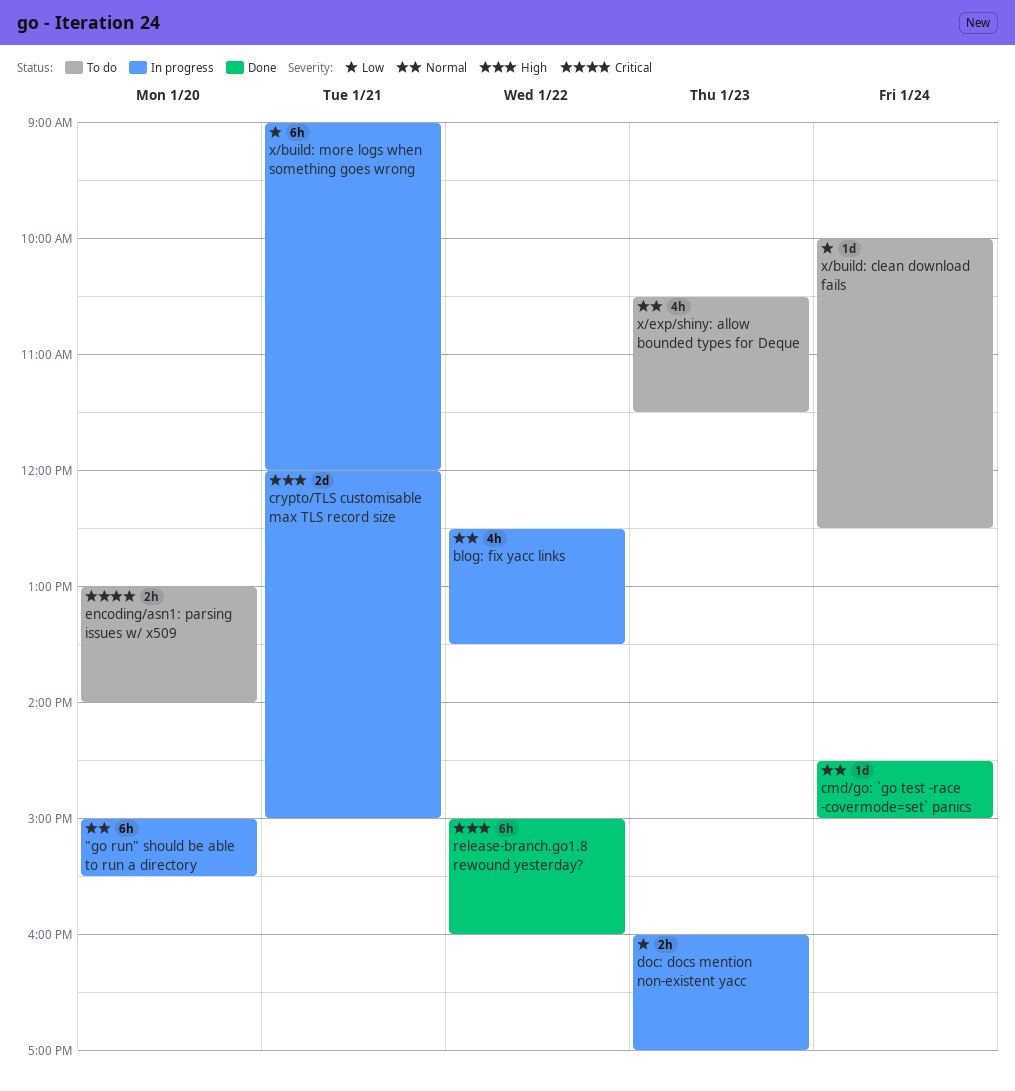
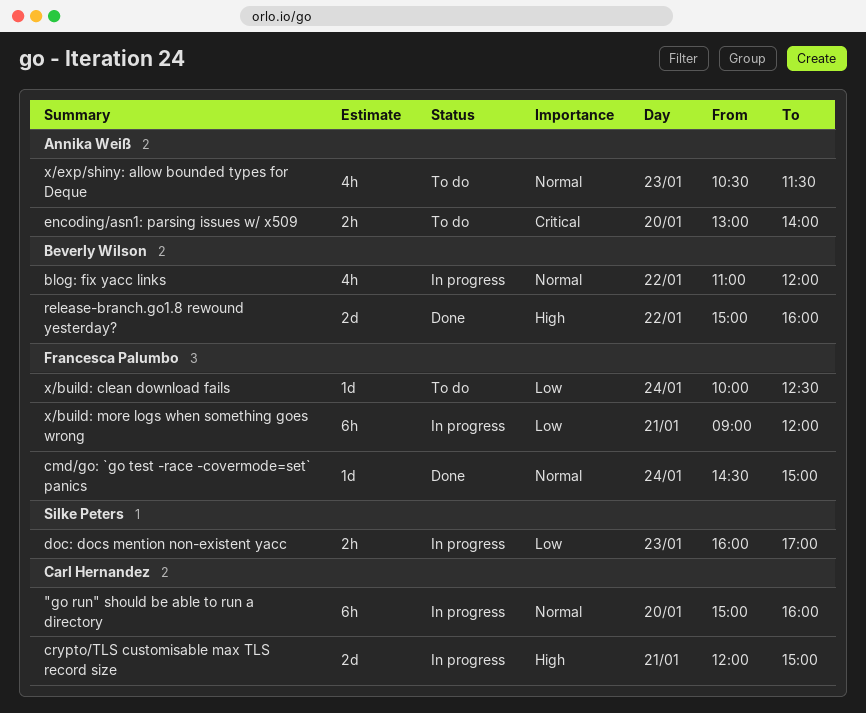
"go run" should be able to run a directory, ends: 15:30 -> 16:00
blog: fix yacc links, begins: 12:30 -> 11:00
blog: fix yacc links, ends: 13:30 -> 12:00
release-branch.go1.8 rewound yesterday?, estimate: 6h -> 2d

